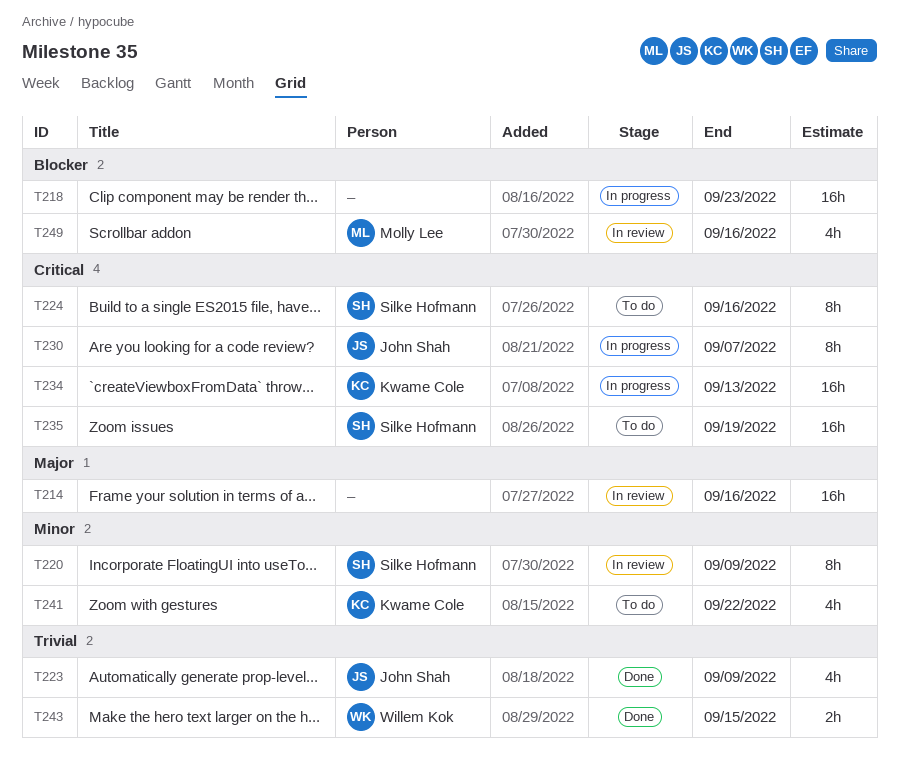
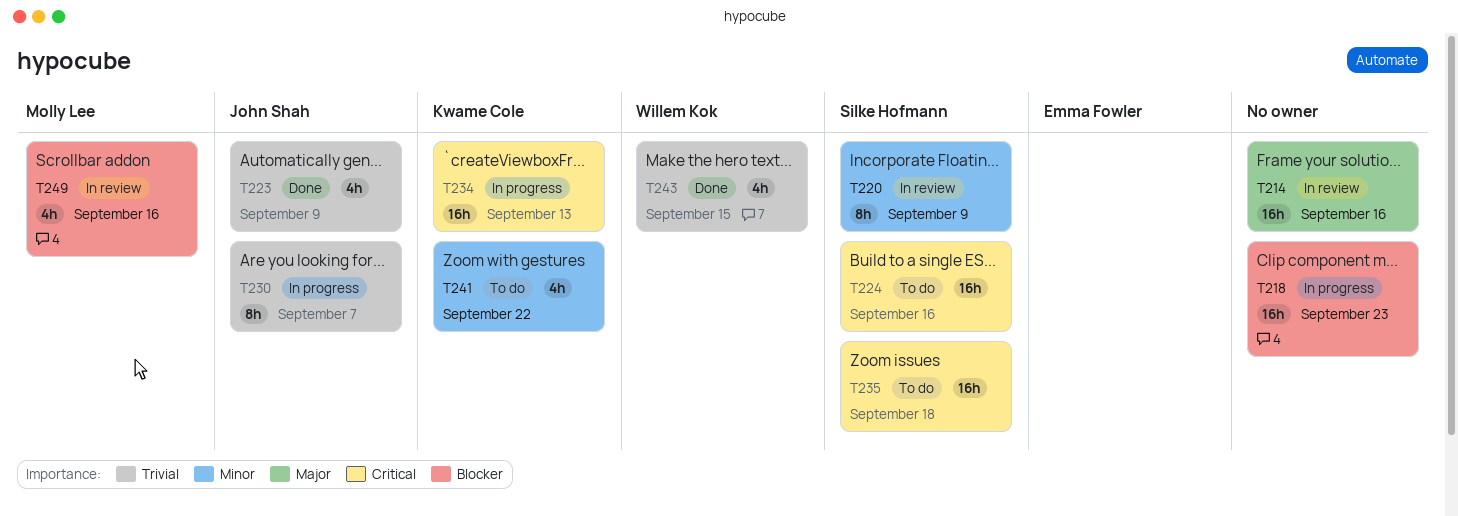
T224, estimate: 8h -> 16h
T230, priority: Critical -> Trivial
T235, due: Sep 19 -> Sep 18
T243, estimate: 2h -> 4h

